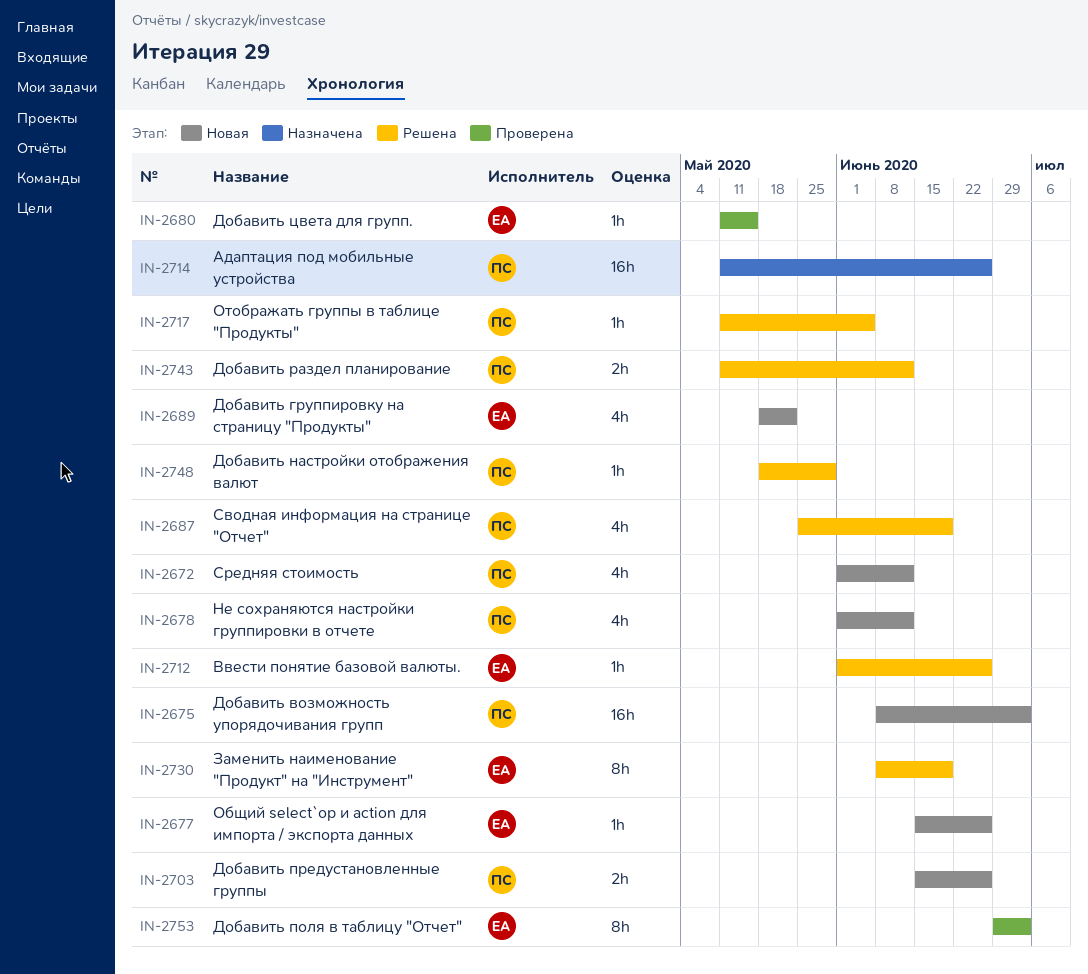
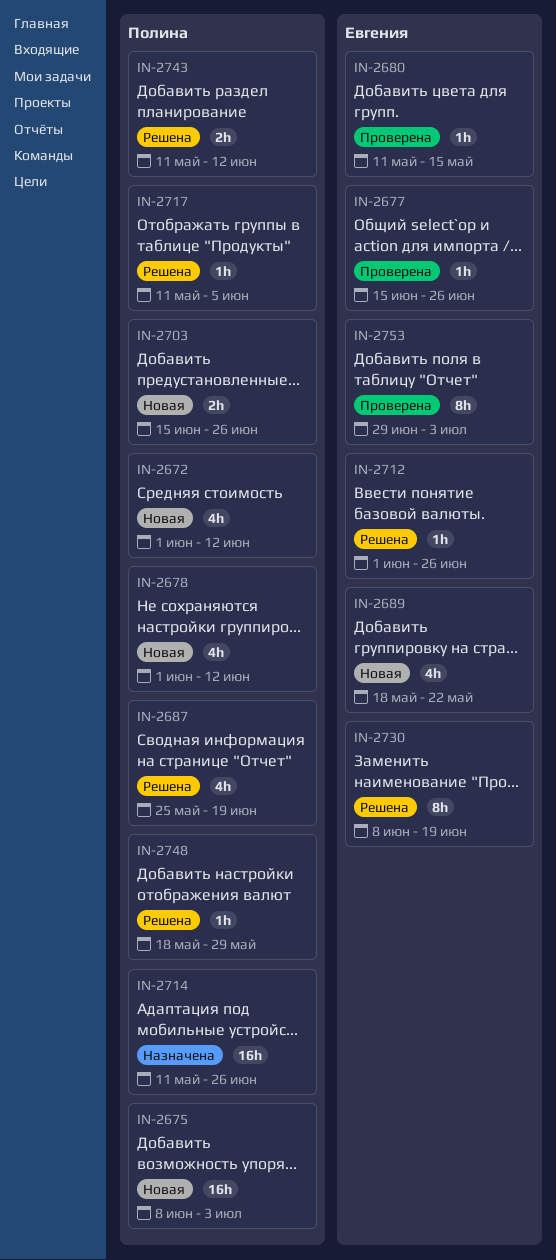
IN-2677, status: Новая -> Проверена

